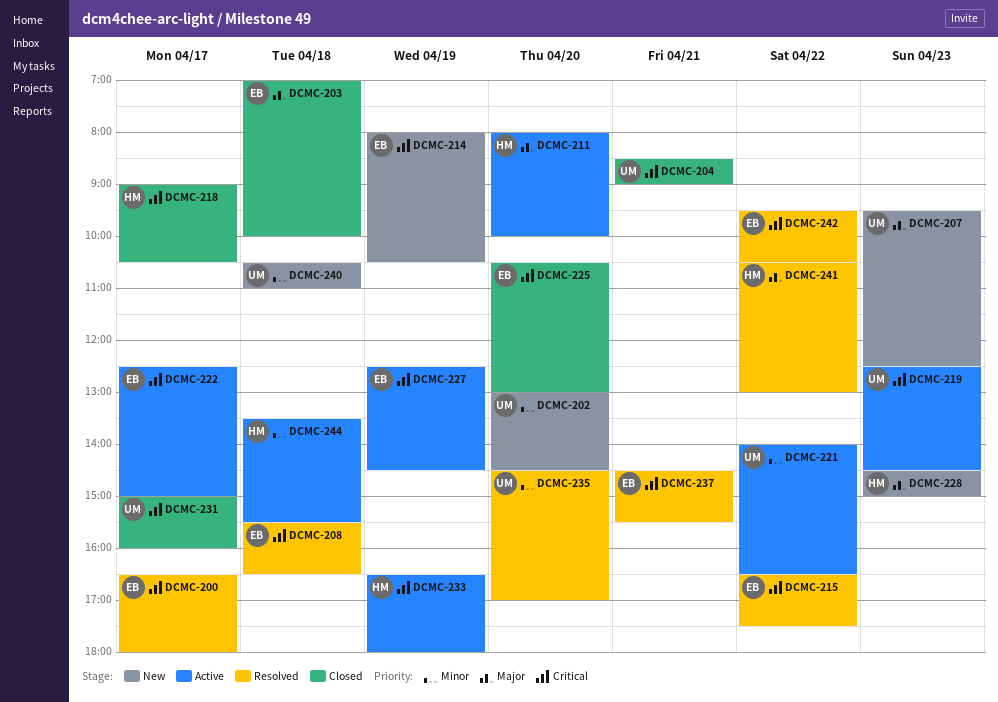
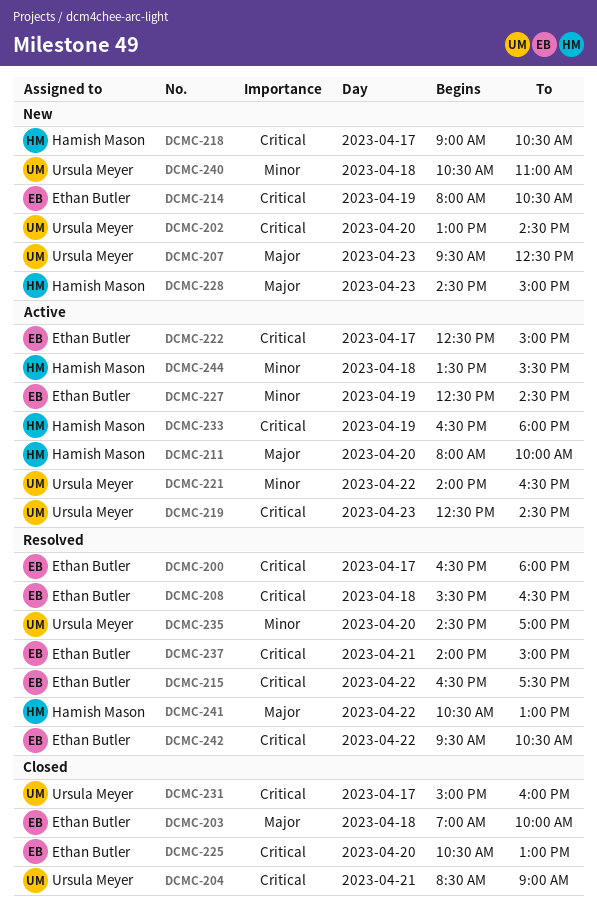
DCMC-202, priority: Minor -> Critical
DCMC-218, status: Closed -> New
DCMC-227, priority: Critical -> Minor
DCMC-237, begins: 14:30 -> 14:00
DCMC-237, ends: 15:30 -> 15:00

